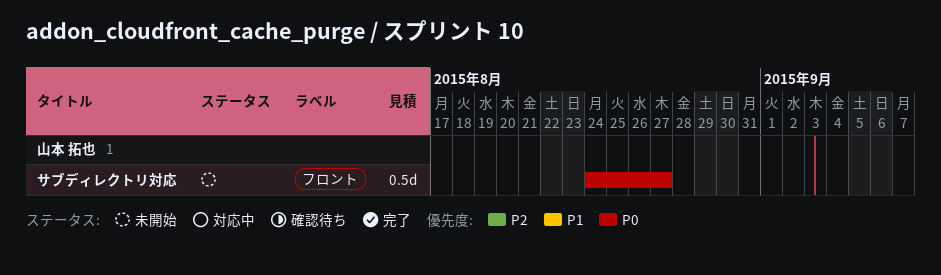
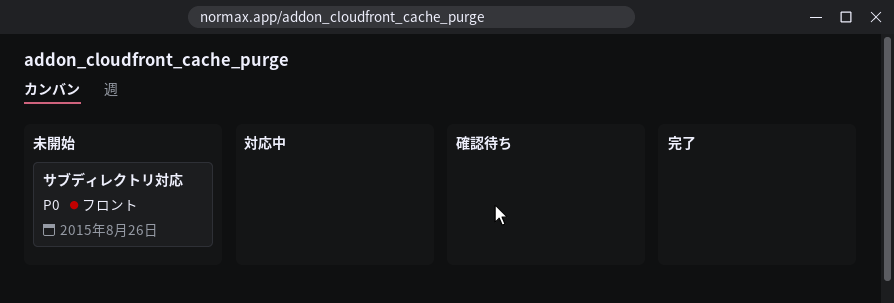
サブディレクトリ対応, due: Aug 27 -> Aug 26

